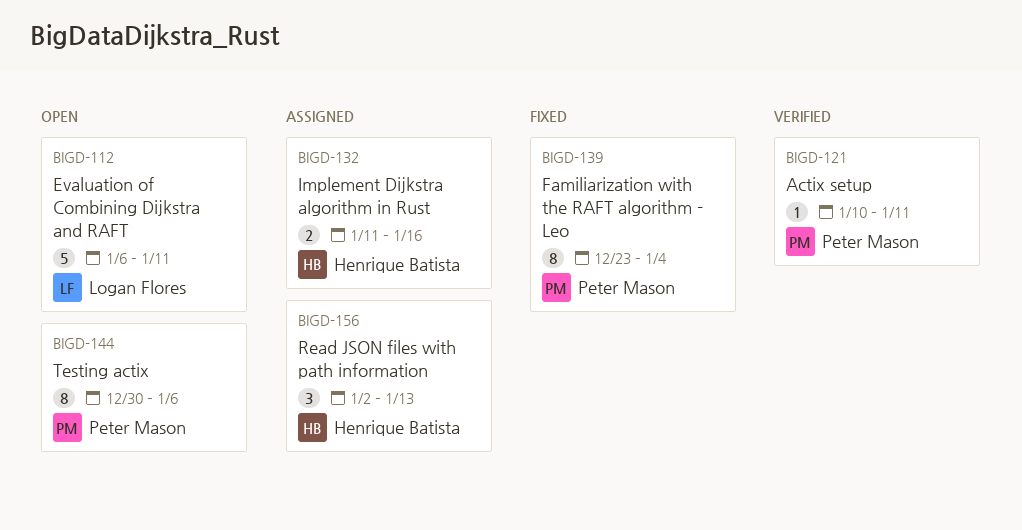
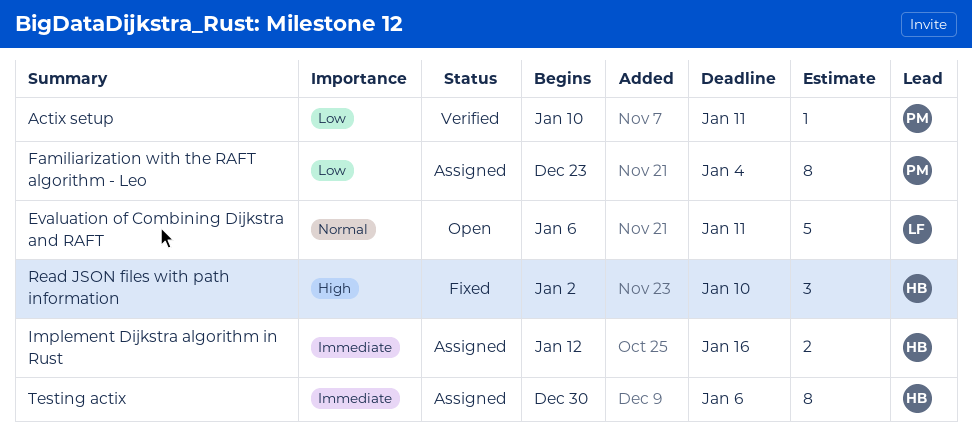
Familiarization with the RAFT algorithm - Leo, status: Fixed -> Assigned
Implement Dijkstra algorithm in Rust, start: Jan 11 -> Jan 12
Read JSON files with path information, status: Assigned -> Fixed
Read JSON files with path information, due: Jan 13 -> Jan 10
Testing actix, status: Open -> Assigned
Testing actix, owner: Peter Mason -> Henrique Batista

